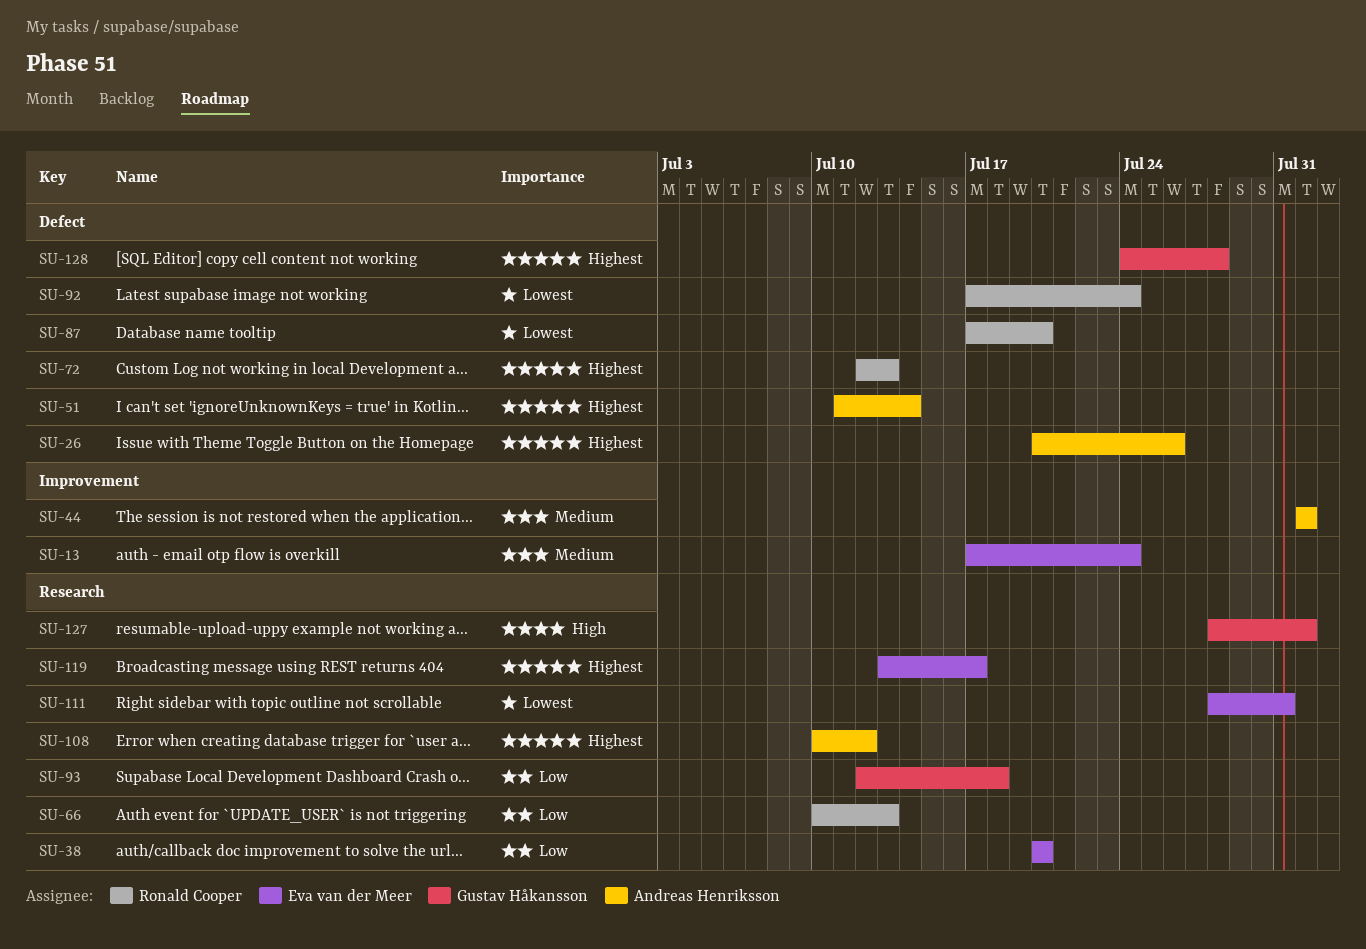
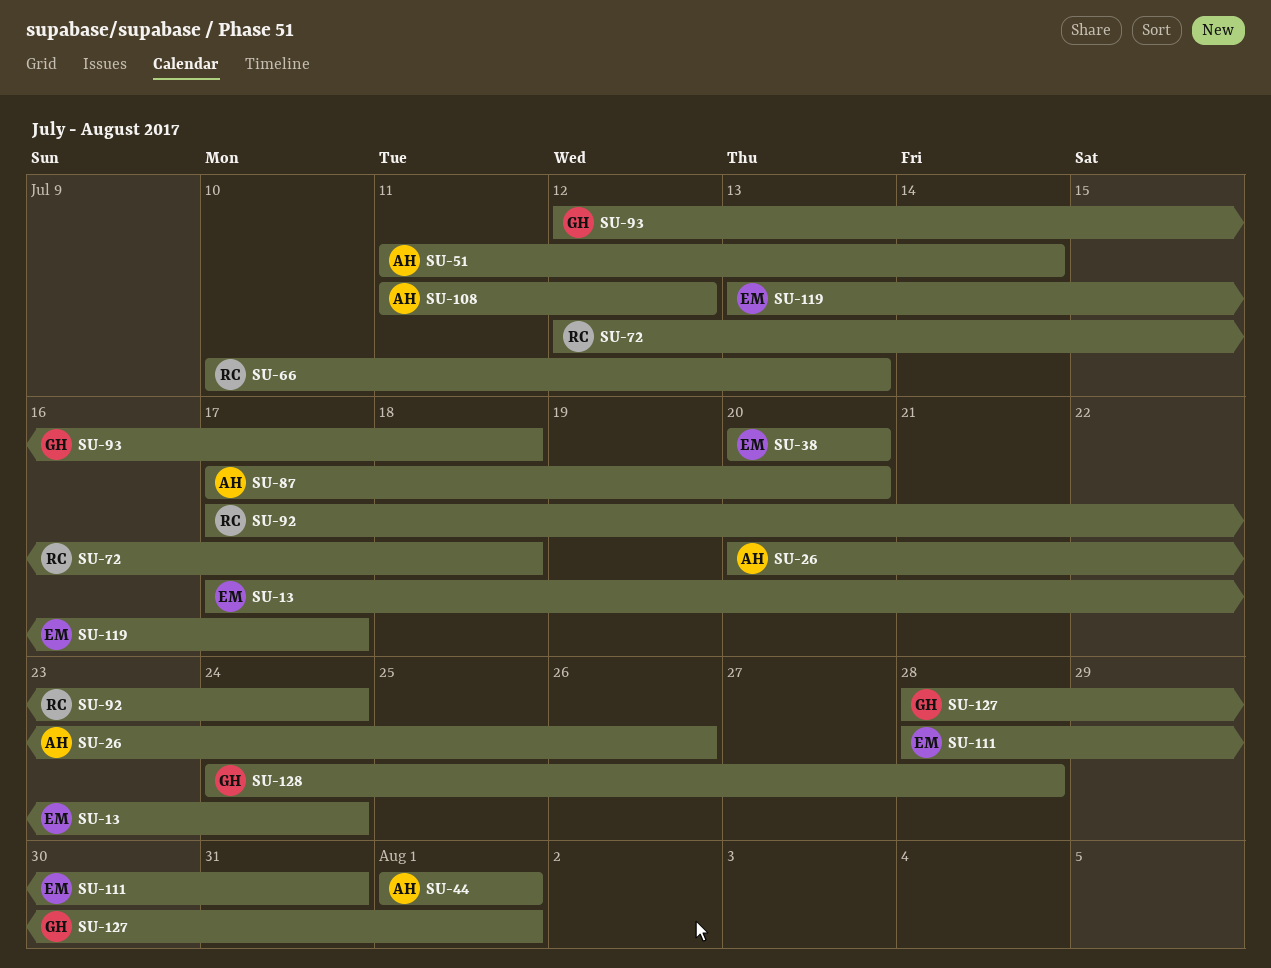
SU-72, due: Jul 13 -> Jul 18
SU-87, owner: Ronald Cooper -> Andreas Henriksson
SU-108, start: Jul 10 -> Jul 11

